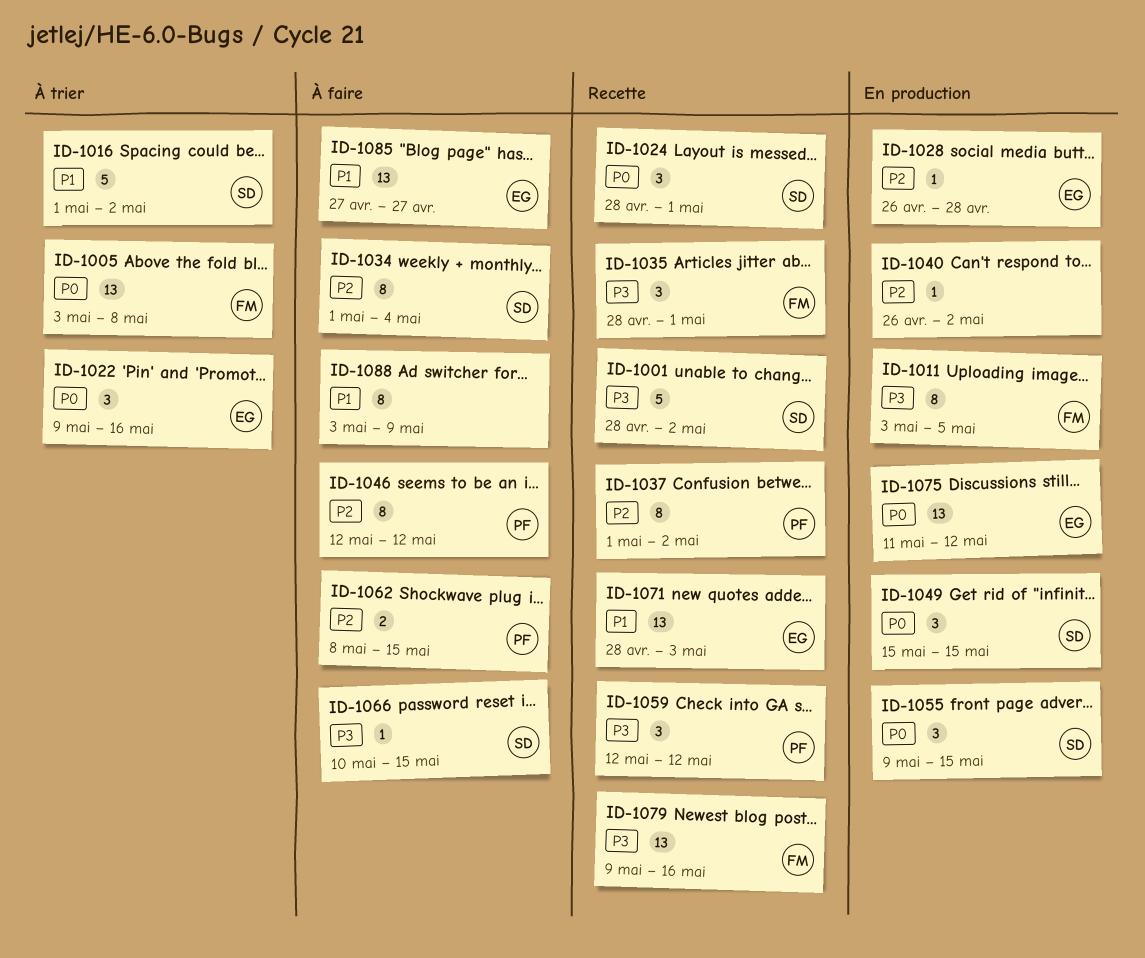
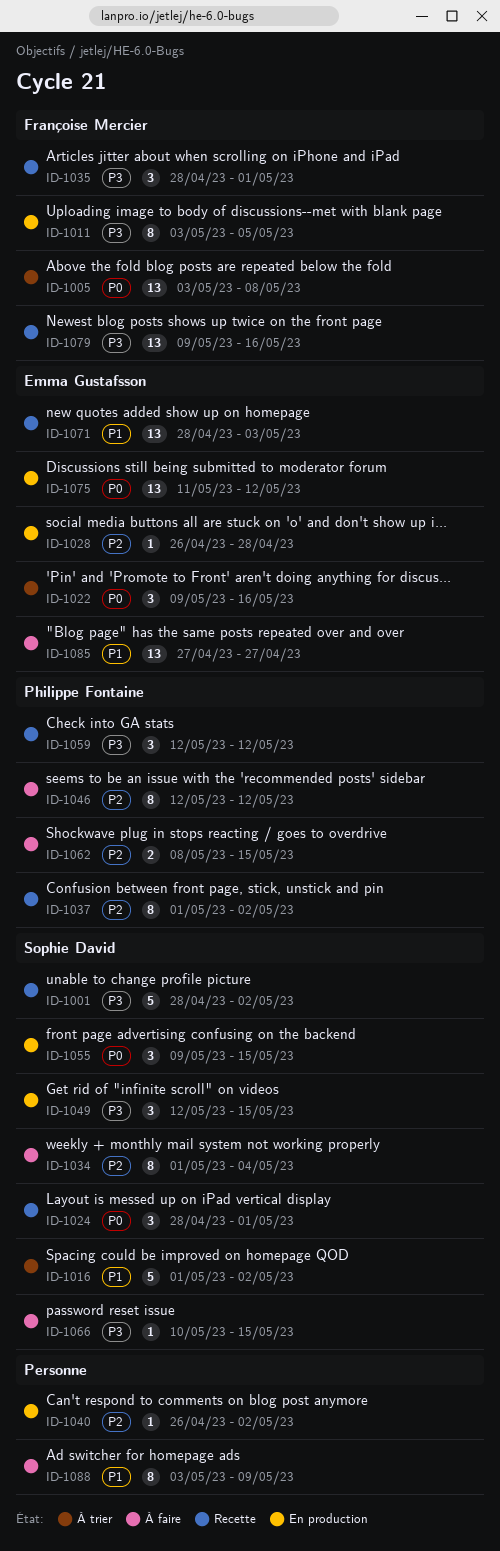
ID-1049, priority: P0 -> P3
ID-1049, start: May 15 -> May 12

